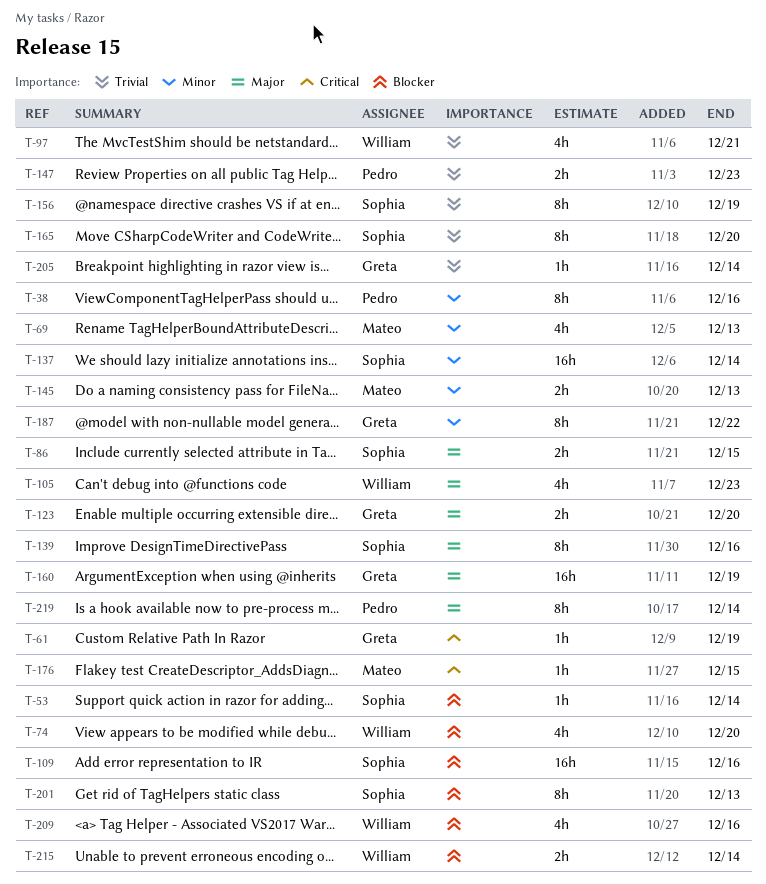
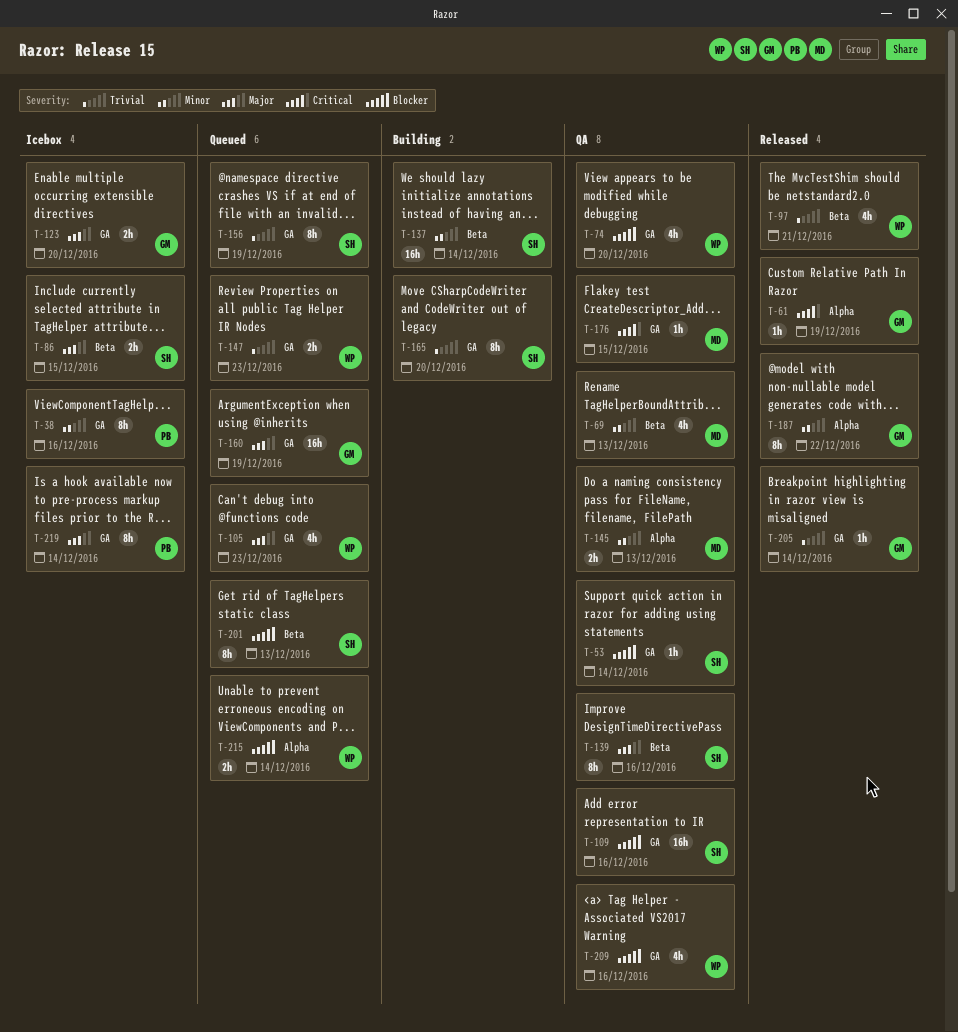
T-147, owner: Pedro -> William

